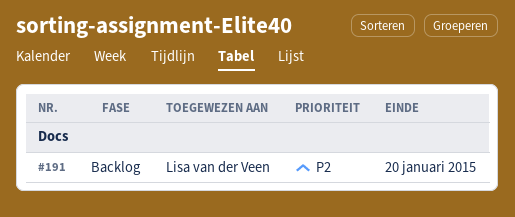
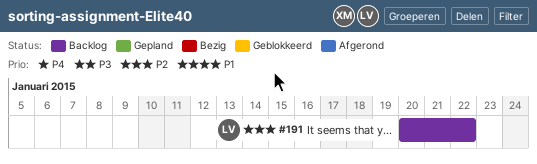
#191, due: Jan 20 -> Jan 22

